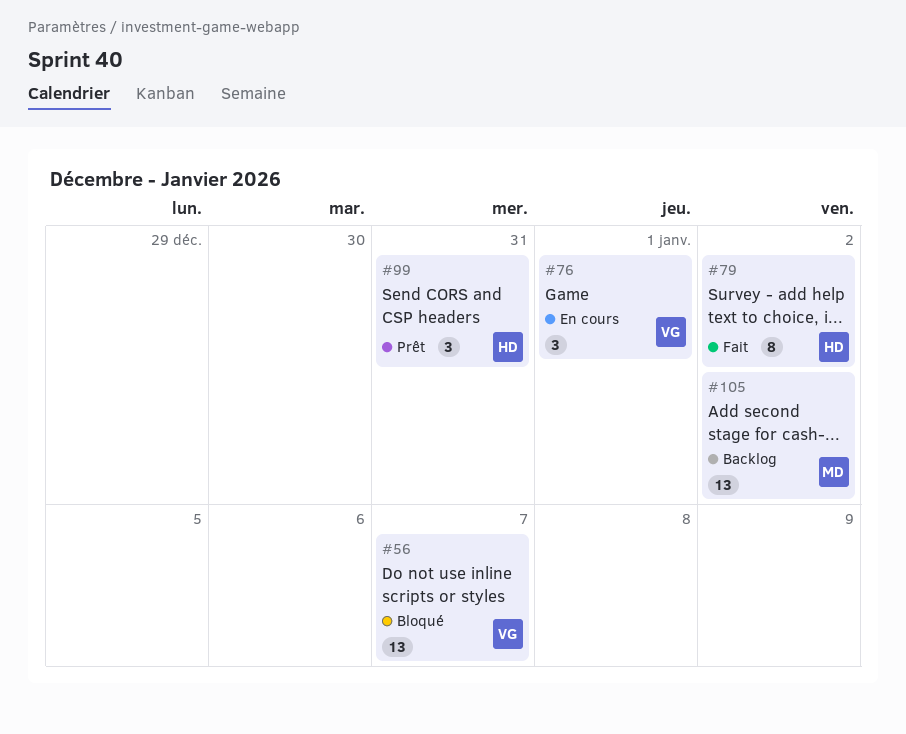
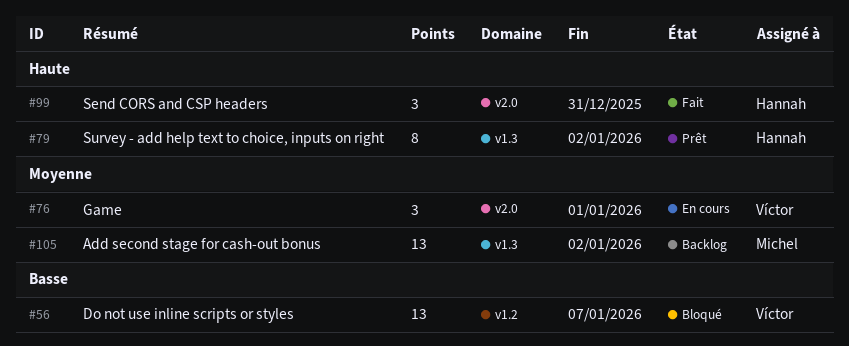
#79, status: Fait -> Prêt
#99, status: Prêt -> Fait

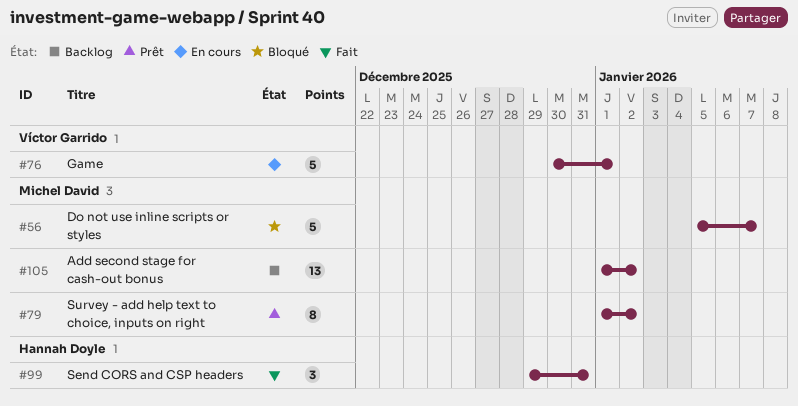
#56, owner: Víctor Garrido -> Michel David
#56, estimate: 13 -> 5
#76, estimate: 3 -> 5
#79, owner: Hannah Doyle -> Michel David

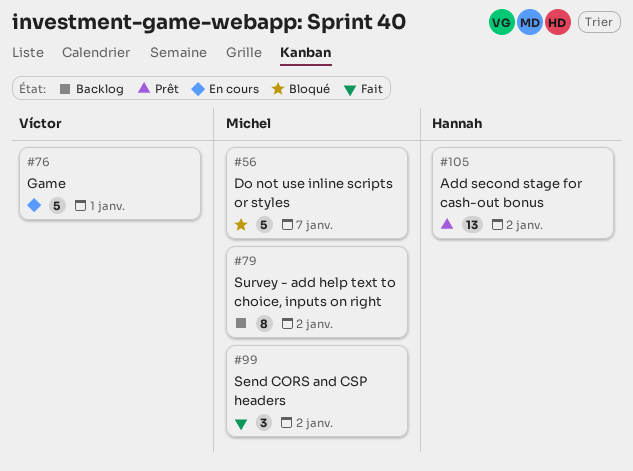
#79, status: Prêt -> Backlog
#99, owner: Hannah Doyle -> Michel David
#99, due: Dec 31 -> Jan 2
#105, status: Backlog -> Prêt
#105, owner: Michel David -> Hannah Doyle

